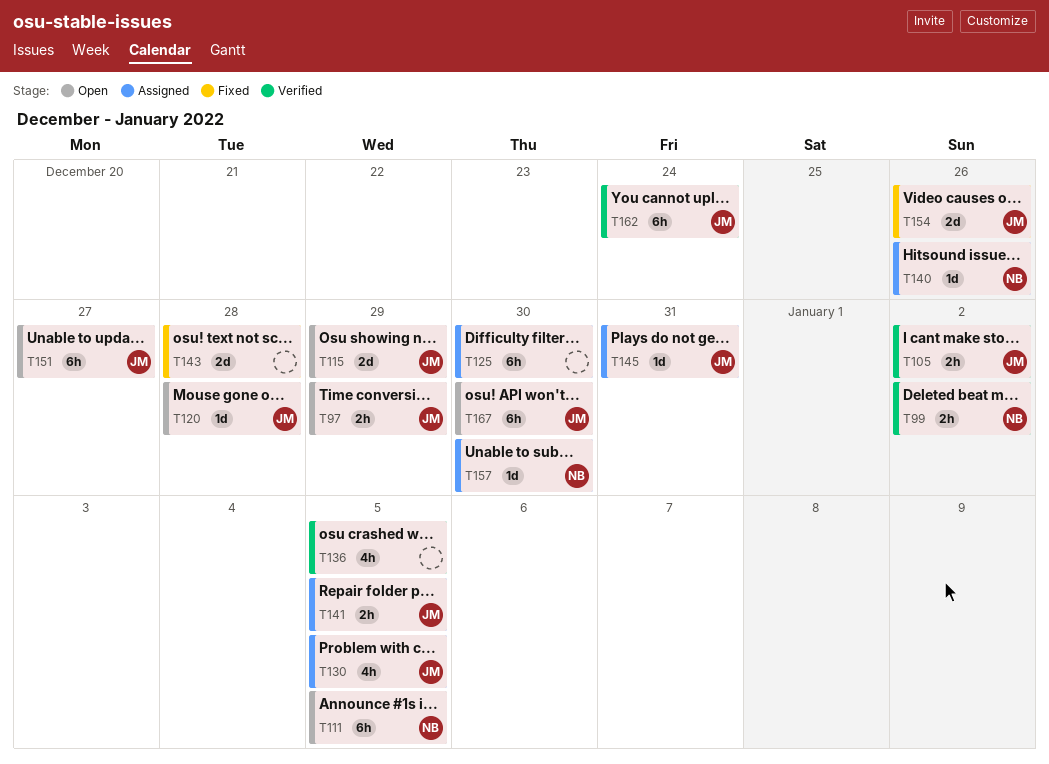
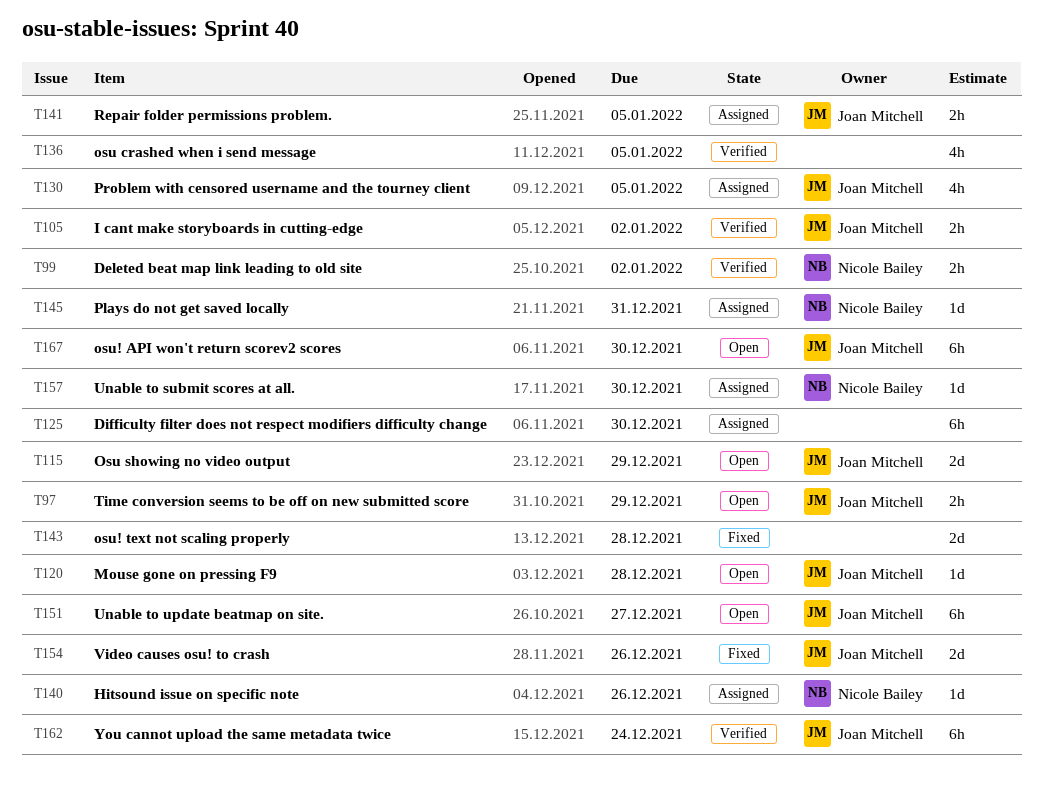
T111: present -> none
T145, owner: Joan Mitchell -> Nicole Bailey

